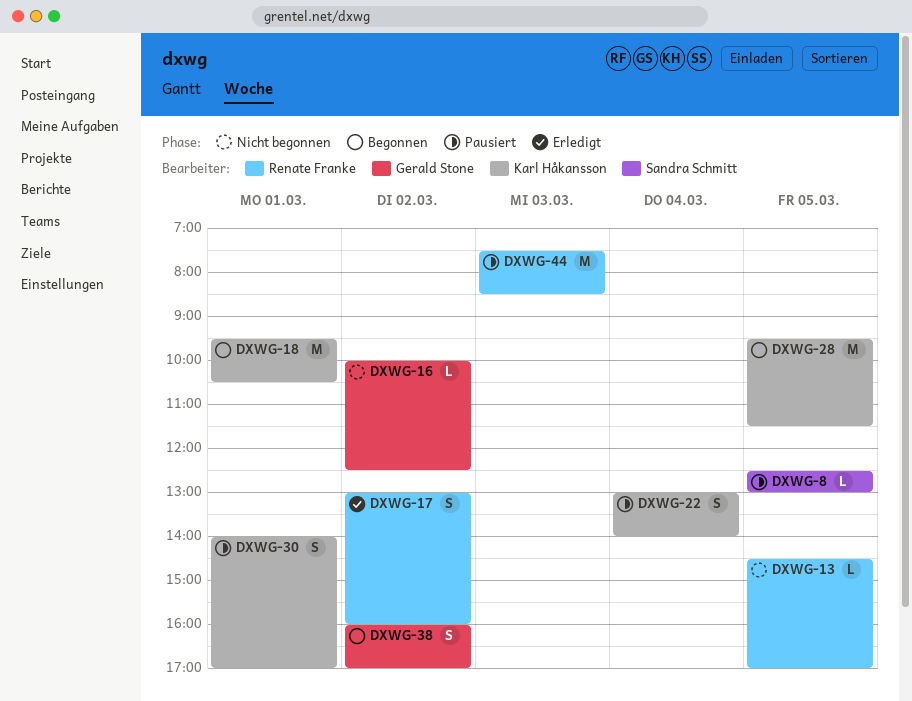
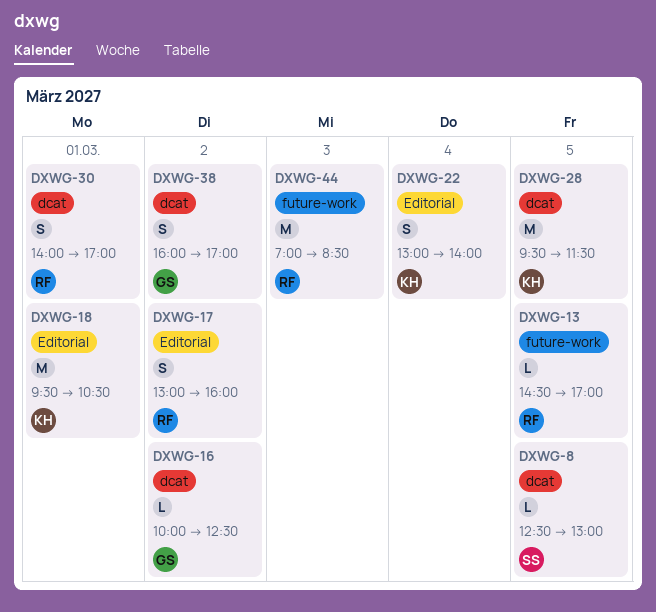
DXWG-30, owner: Karl Håkansson -> Renate Franke
DXWG-44, begins: 07:30 -> 07:00

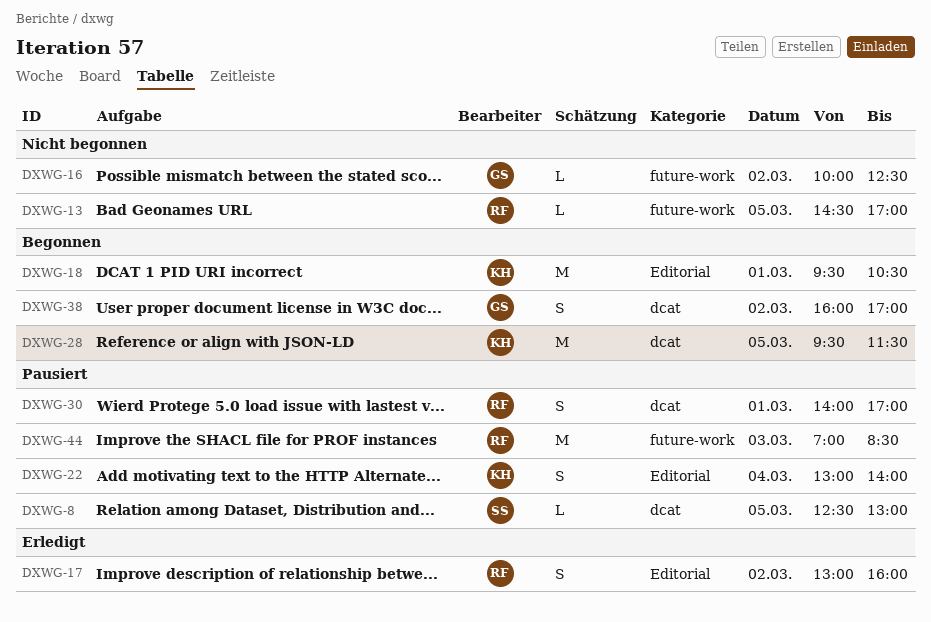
DXWG-16, label: dcat -> future-work

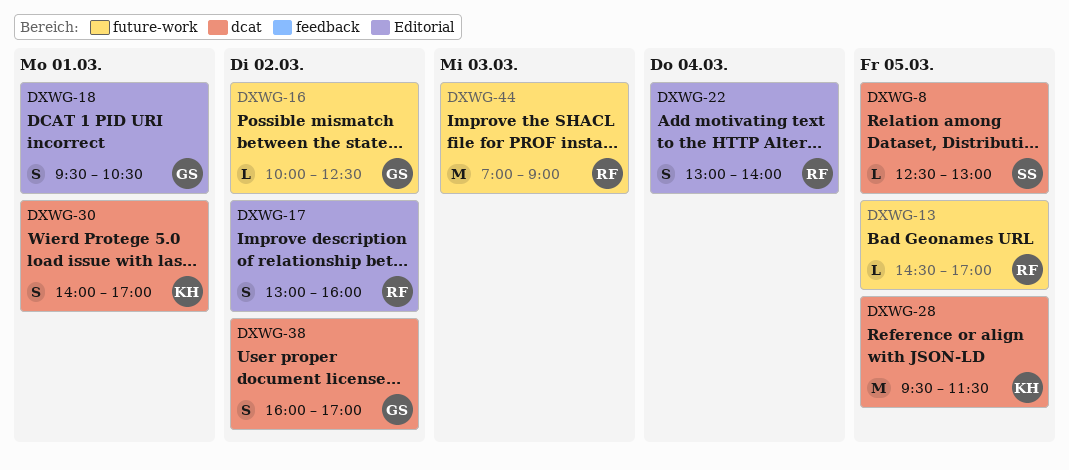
DXWG-18, owner: KH -> GS
DXWG-18, estimate: M -> S
DXWG-22, owner: KH -> RF
DXWG-30, owner: RF -> KH
DXWG-44, ends: 08:30 -> 09:00

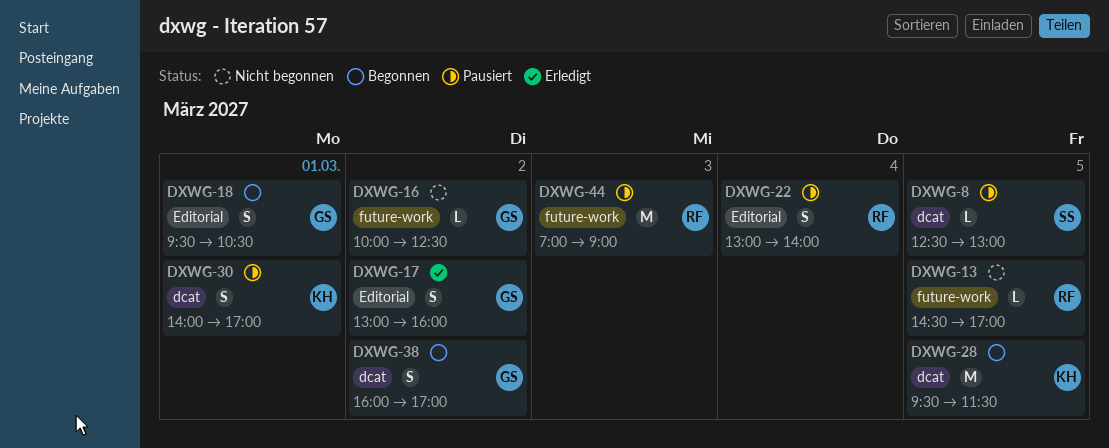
DXWG-17, owner: RF -> GS

